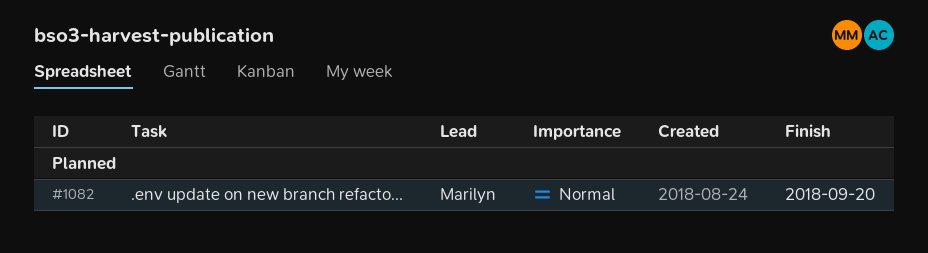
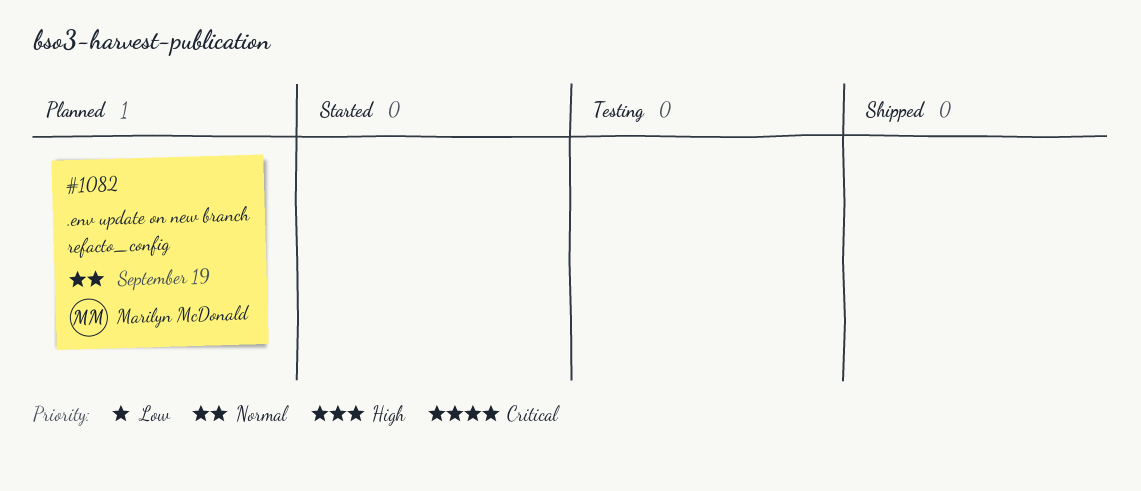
#1082, due: Sep 20 -> Sep 19

